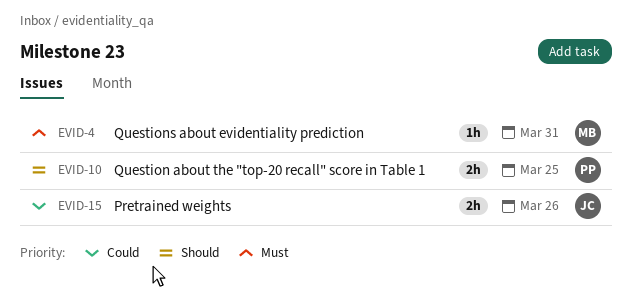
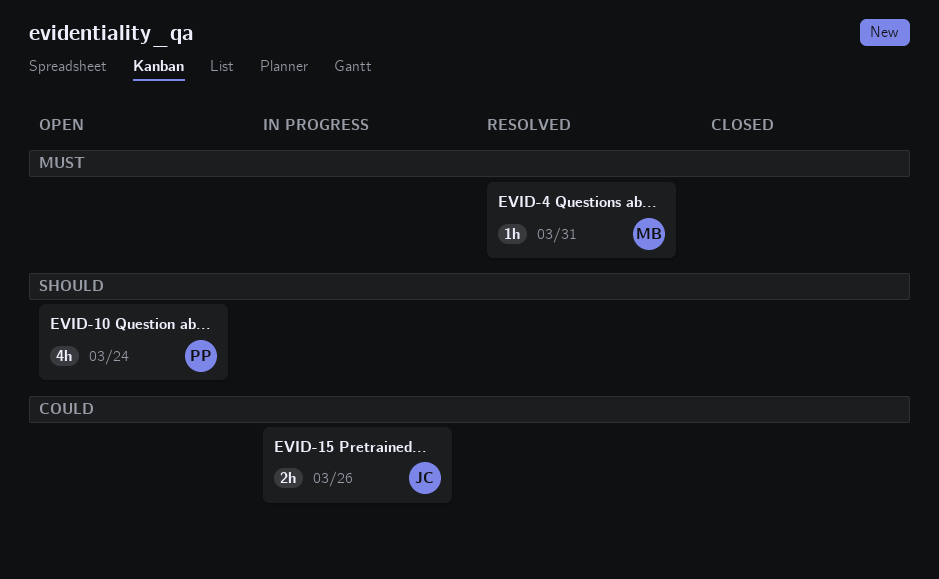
EVID-10, estimate: 2h -> 4h
EVID-10, due: Mar 25 -> Mar 24

